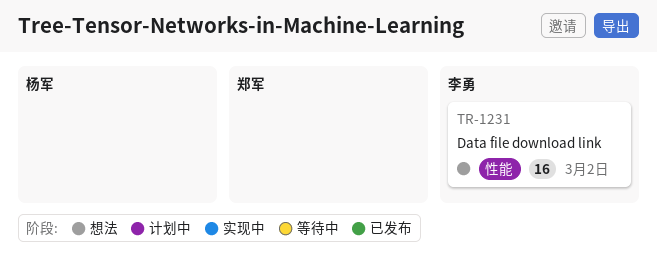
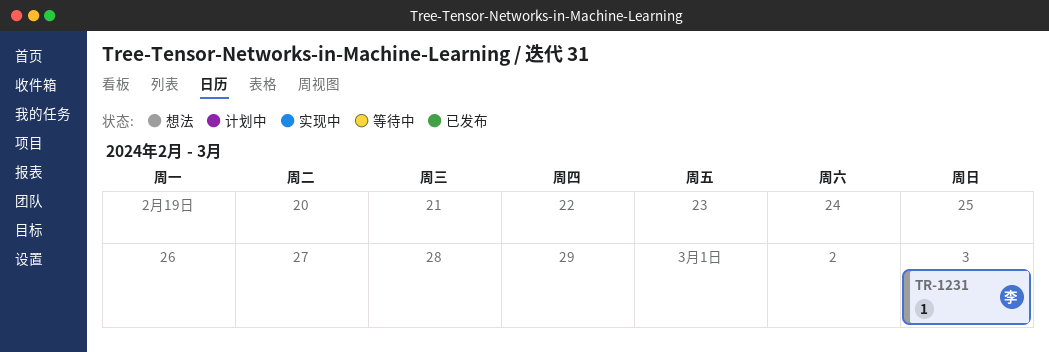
TR-1231, estimate: 16 -> 1
TR-1231, due: Mar 2 -> Mar 3

